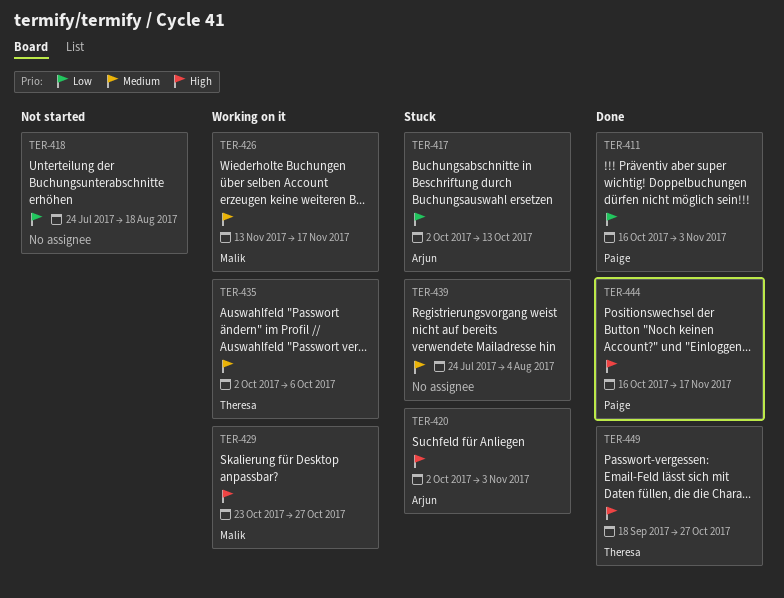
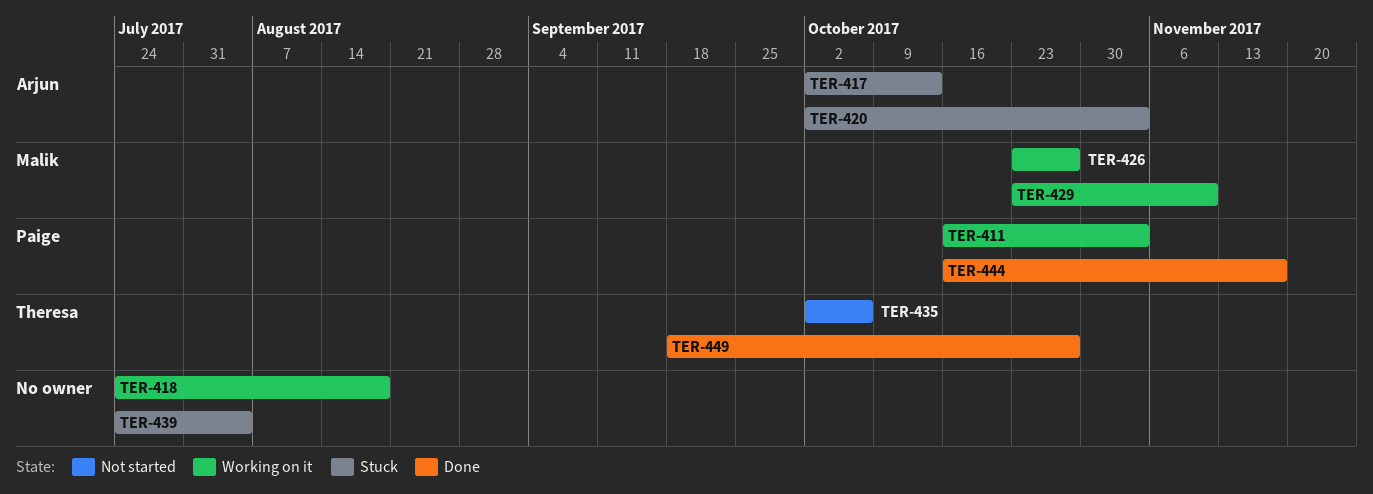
TER-411, status: Done -> Working on it
TER-418, status: Not started -> Working on it
TER-426, start: Nov 13 -> Oct 23
TER-426, due: Nov 17 -> Oct 27
TER-429, due: Oct 27 -> Nov 10
TER-435, status: Working on it -> Not started

